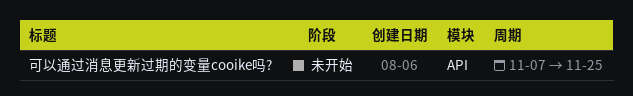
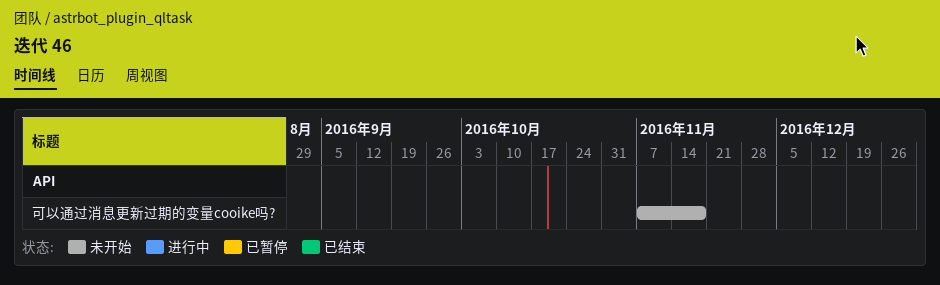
可以通过消息更新过期的变量cooike吗?, due: Nov 25 -> Nov 18

